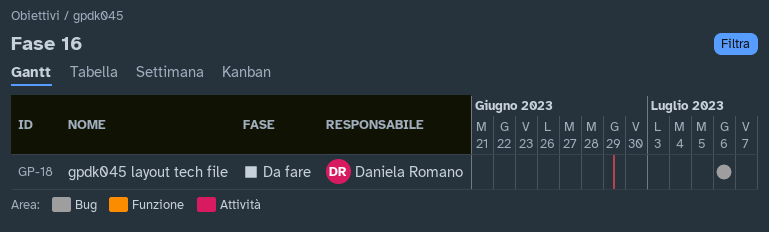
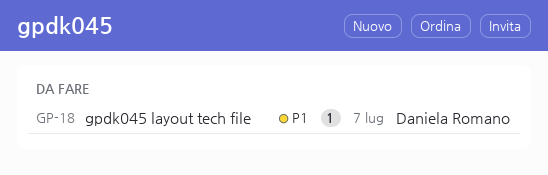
GP-18, due: Jul 6 -> Jul 7

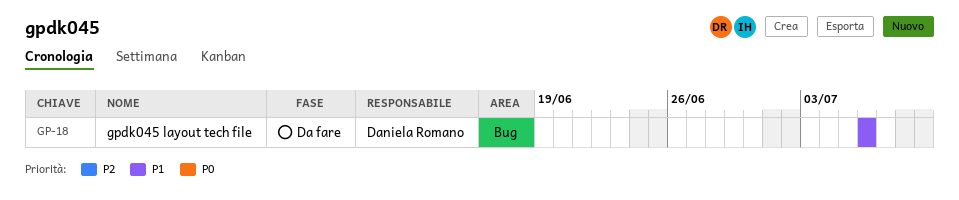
GP-18, due: Jul 7 -> Jul 6

